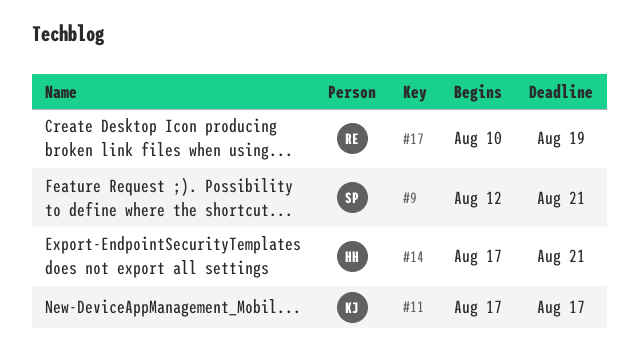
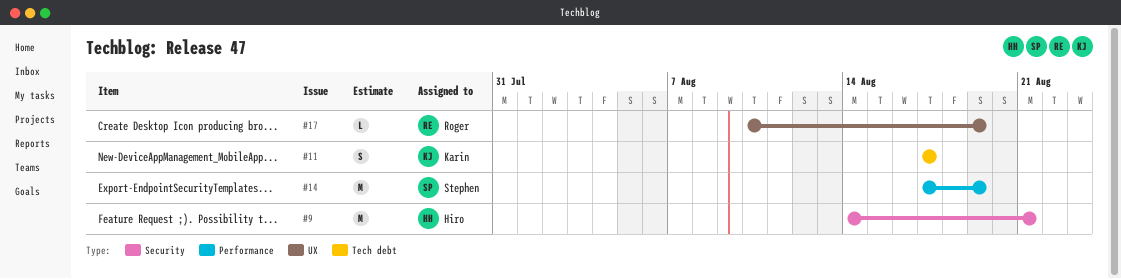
#9, owner: Stephen -> Hiro
#9, start: Aug 12 -> Aug 14
#14, owner: Hiro -> Stephen
#14, due: Aug 21 -> Aug 19

